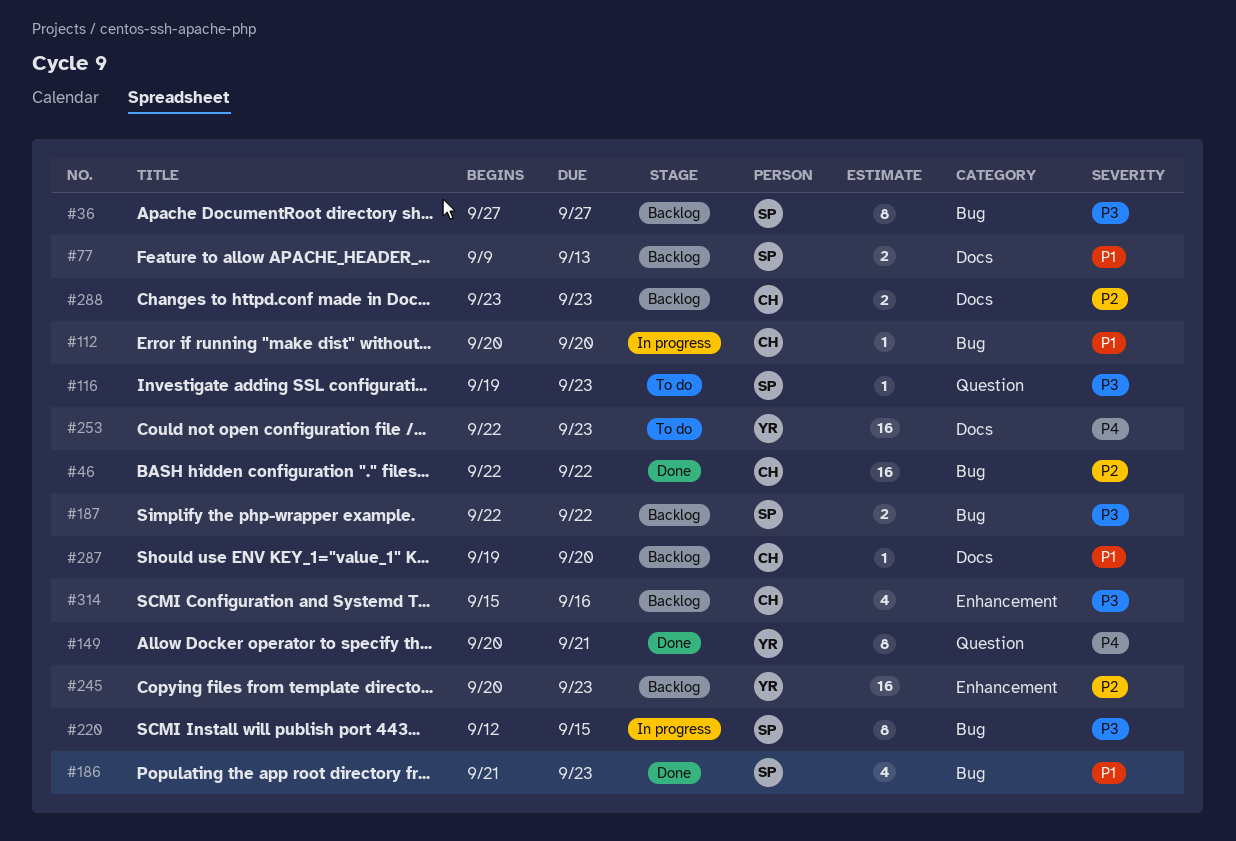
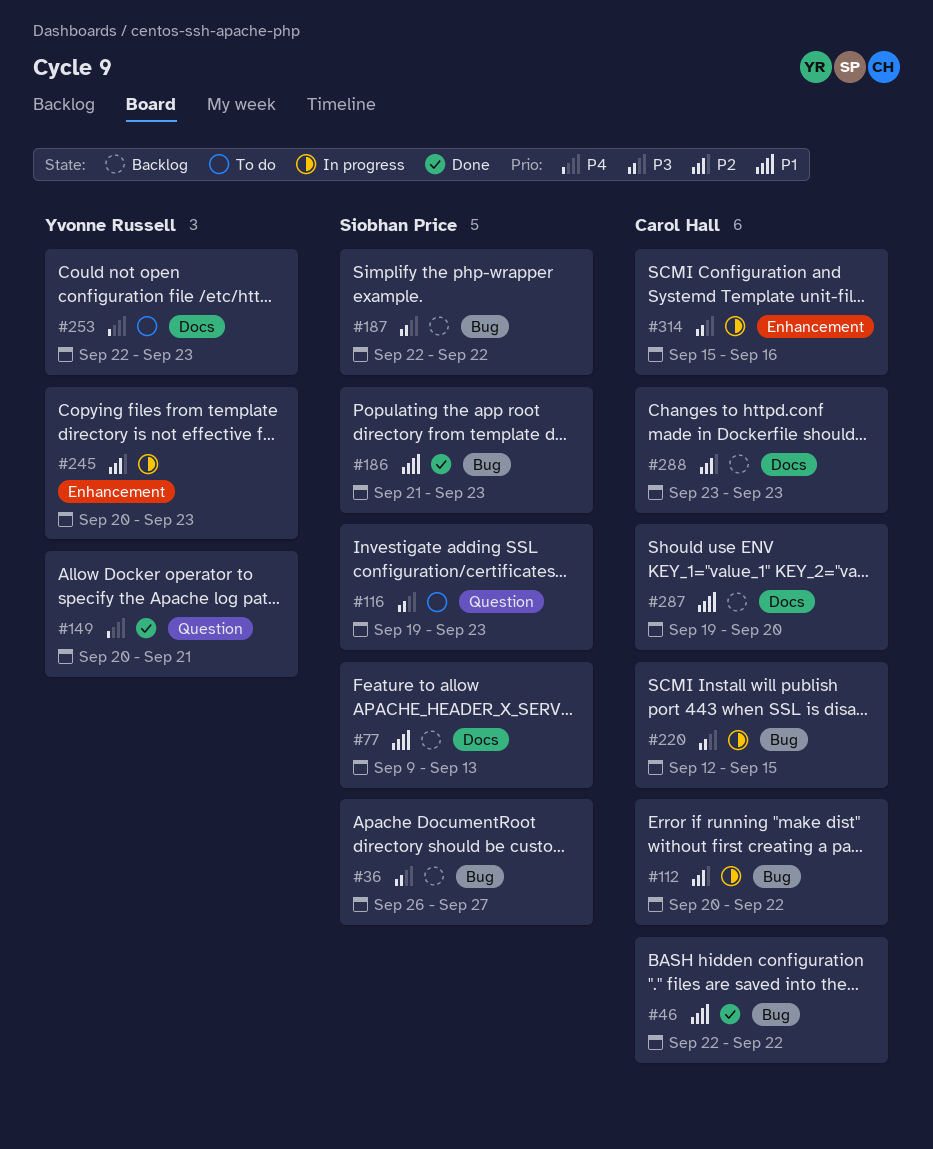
#36, start: Sep 27 -> Sep 26
#46, priority: P2 -> P1
#112, priority: P1 -> P2
#112, due: Sep 20 -> Sep 22
#220, owner: Siobhan Price -> Carol Hall
#245, status: Backlog -> In progress
#314, status: Backlog -> In progress

